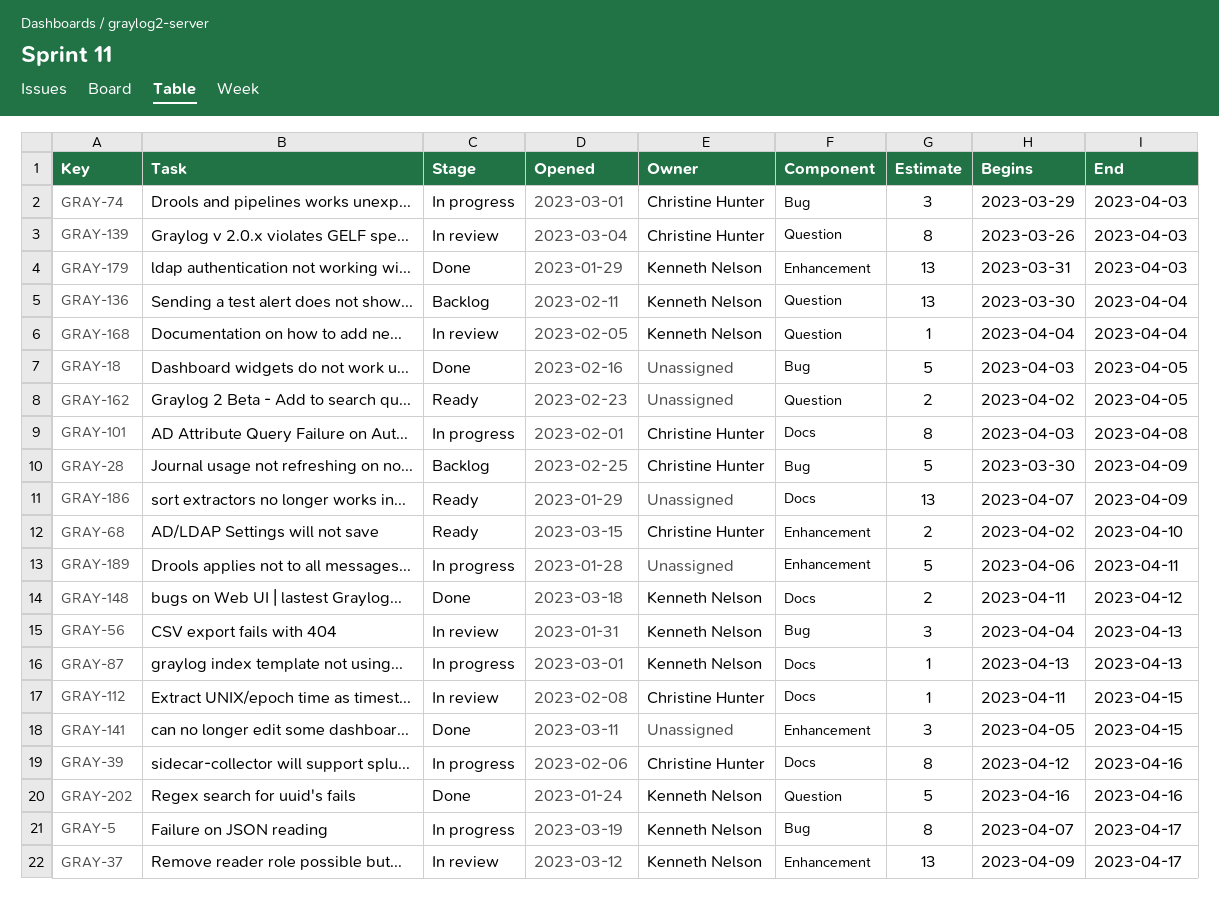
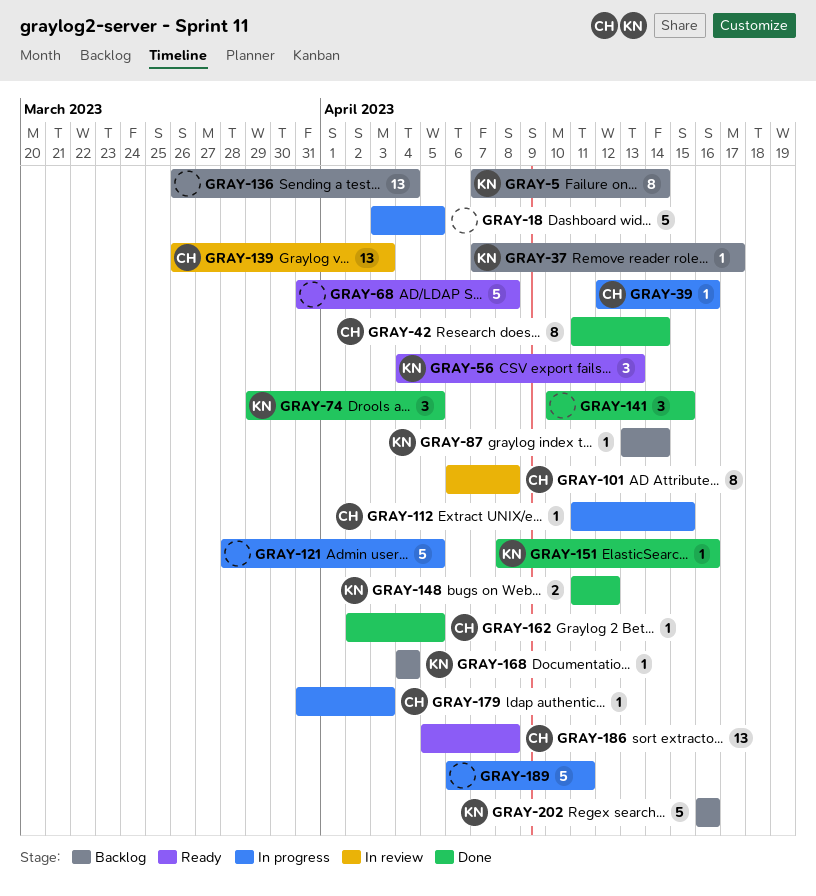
GRAY-5, status: In progress -> Backlog
GRAY-5, due: Apr 17 -> Apr 14
GRAY-18, status: Done -> In progress
GRAY-28: present -> none
GRAY-37, status: In review -> Backlog
GRAY-37, estimate: 13 -> 1
GRAY-37, start: Apr 9 -> Apr 7
GRAY-39, estimate: 8 -> 1
GRAY-42: none -> present
GRAY-56, status: In review -> Ready
GRAY-68, owner: Christine Hunter -> none
GRAY-68, estimate: 2 -> 5
GRAY-68, start: Apr 2 -> Mar 31
GRAY-68, due: Apr 10 -> Apr 8
GRAY-74, status: In progress -> Done
GRAY-74, owner: Christine Hunter -> Kenneth Nelson
GRAY-74, due: Apr 3 -> Apr 5
GRAY-87, status: In progress -> Backlog
GRAY-87, due: Apr 13 -> Apr 14
GRAY-101, status: In progress -> In review
GRAY-101, start: Apr 3 -> Apr 6
GRAY-112, status: In review -> In progress
GRAY-121: none -> present
GRAY-136, owner: Kenneth Nelson -> none
GRAY-136, start: Mar 30 -> Mar 26
GRAY-139, estimate: 8 -> 13
GRAY-141, start: Apr 5 -> Apr 10
GRAY-151: none -> present
GRAY-162, status: Ready -> Done
GRAY-162, owner: none -> Christine Hunter
GRAY-162, estimate: 2 -> 1
GRAY-168, status: In review -> Backlog
GRAY-179, status: Done -> In progress
GRAY-179, owner: Kenneth Nelson -> Christine Hunter
GRAY-179, estimate: 13 -> 1
GRAY-186, owner: none -> Christine Hunter
GRAY-186, start: Apr 7 -> Apr 5
GRAY-186, due: Apr 9 -> Apr 8
GRAY-202, status: Done -> Backlog

